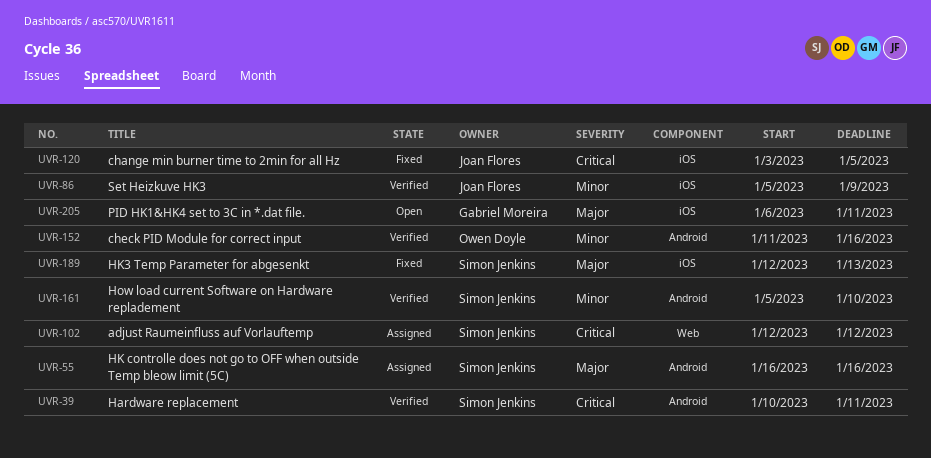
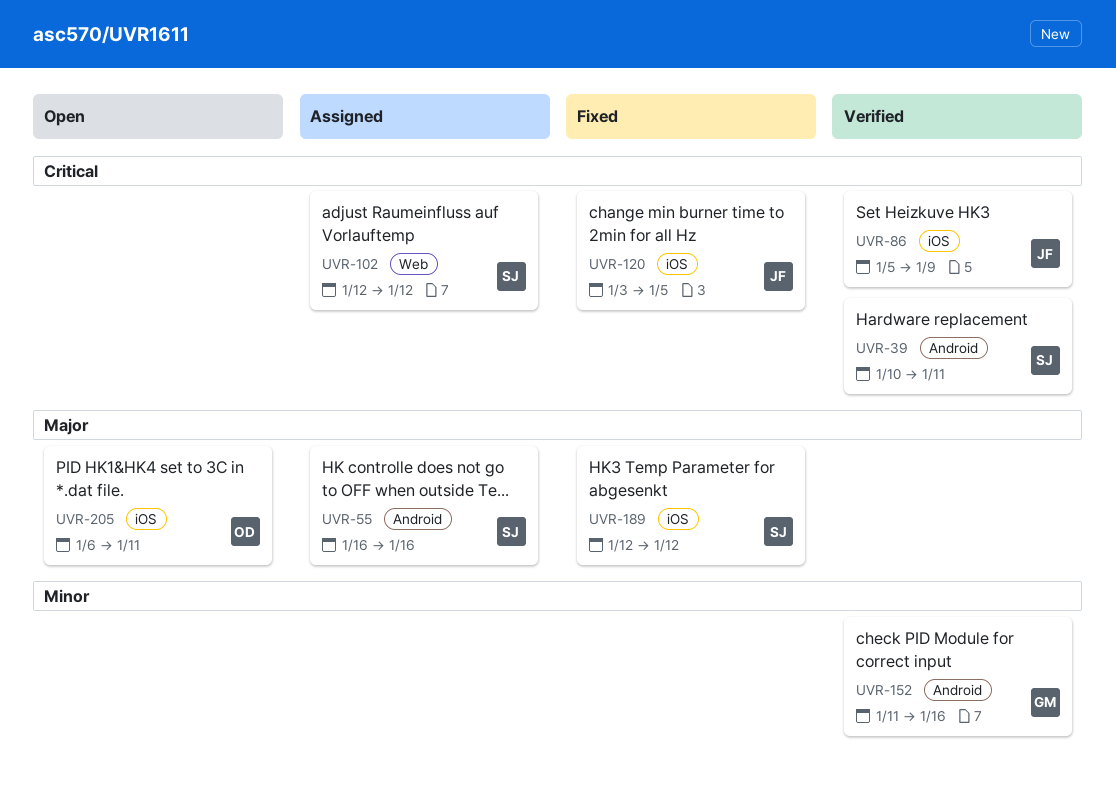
UVR-86, priority: Minor -> Critical
UVR-152, owner: Owen Doyle -> Gabriel Moreira
UVR-161: present -> none
UVR-189, due: Jan 13 -> Jan 12
UVR-205, owner: Gabriel Moreira -> Owen Doyle

